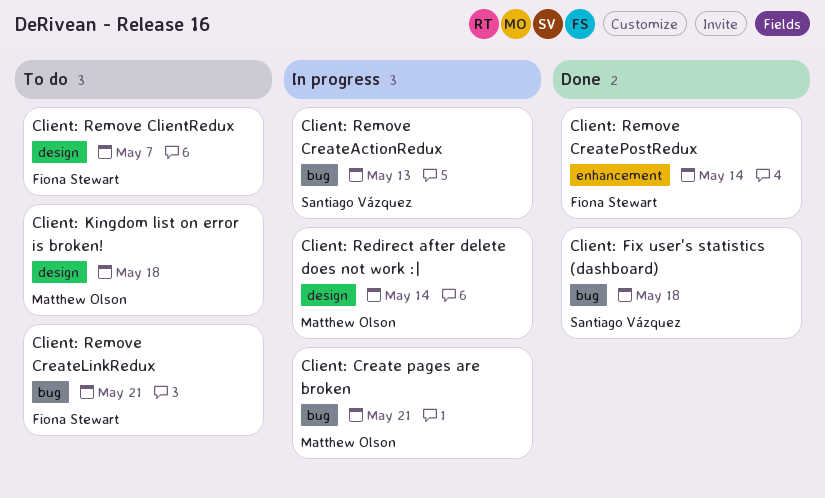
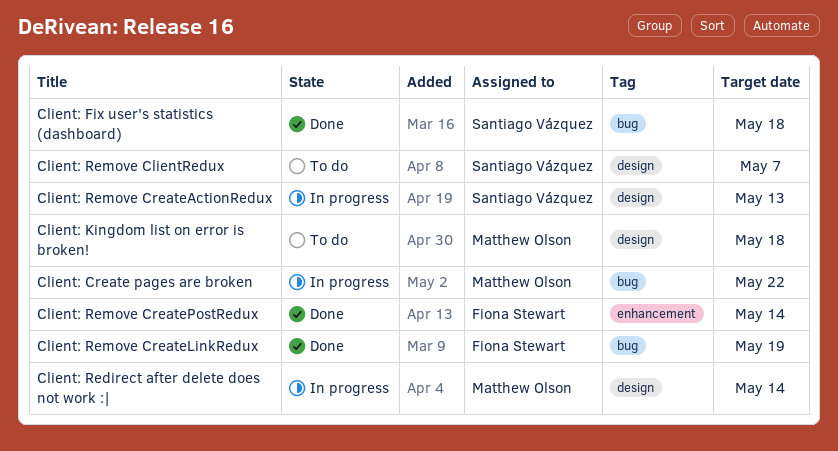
Client: Create pages are broken, due: May 21 -> May 22
Client: Remove ClientRedux, owner: Fiona Stewart -> Santiago Vázquez
Client: Remove CreateActionRedux, label: bug -> design
Client: Remove CreateLinkRedux, status: To do -> Done
Client: Remove CreateLinkRedux, due: May 21 -> May 19

